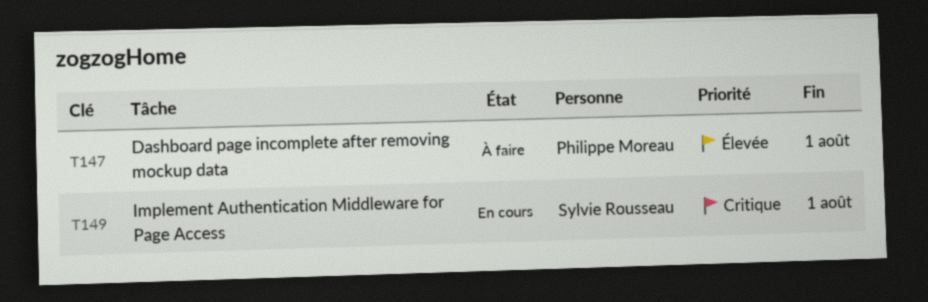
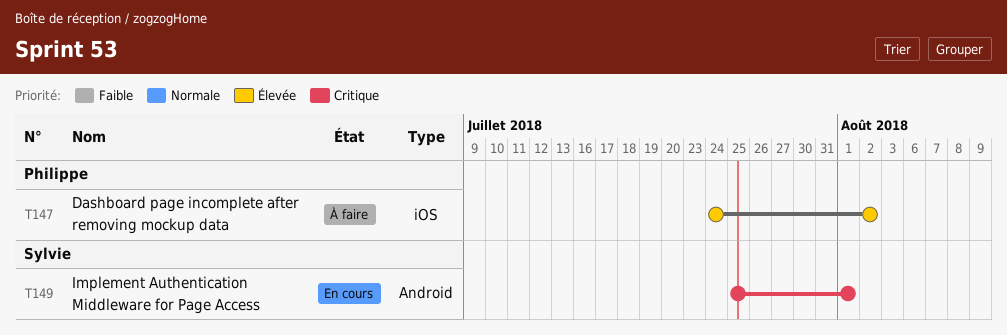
T147, due: Aug 1 -> Aug 2

